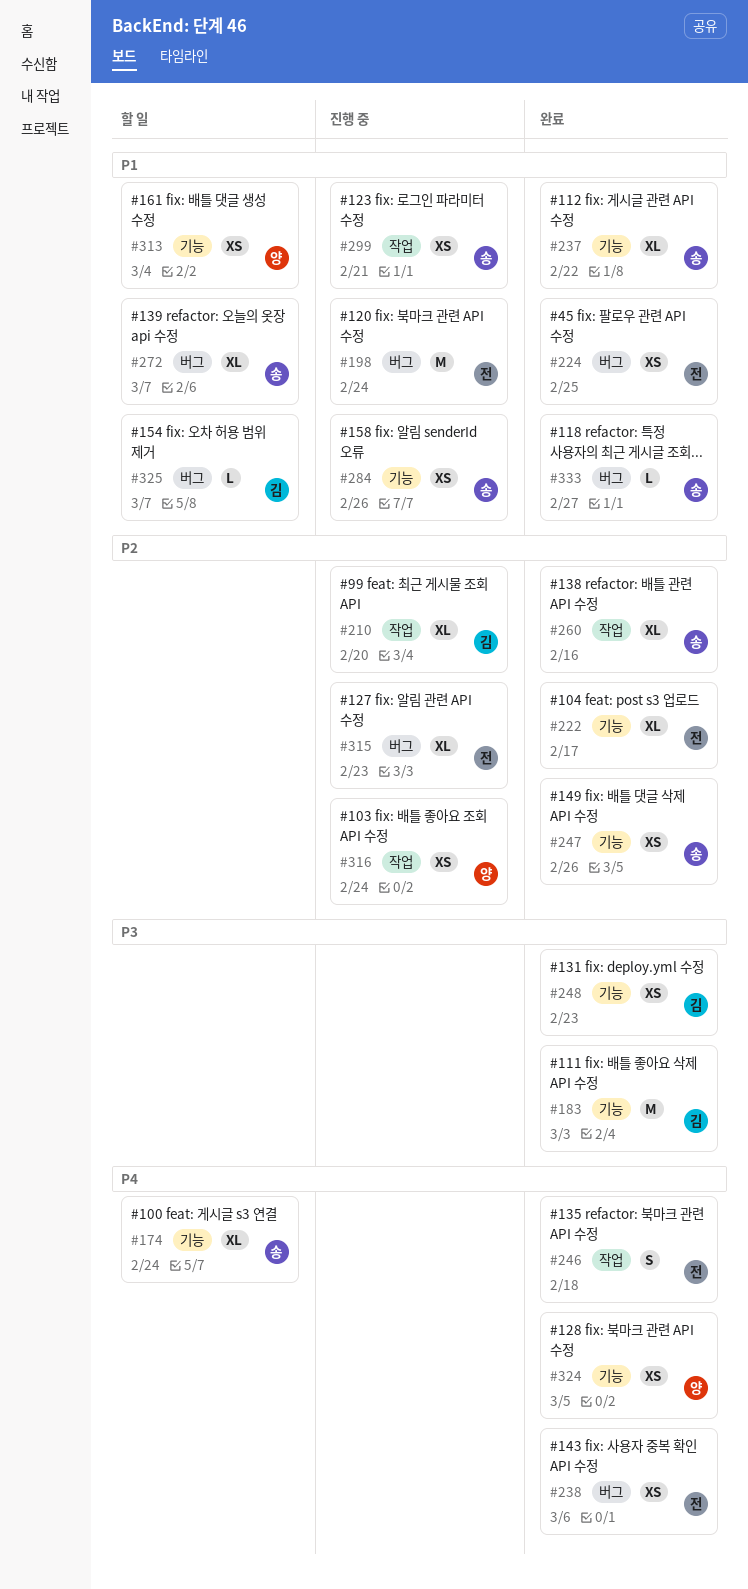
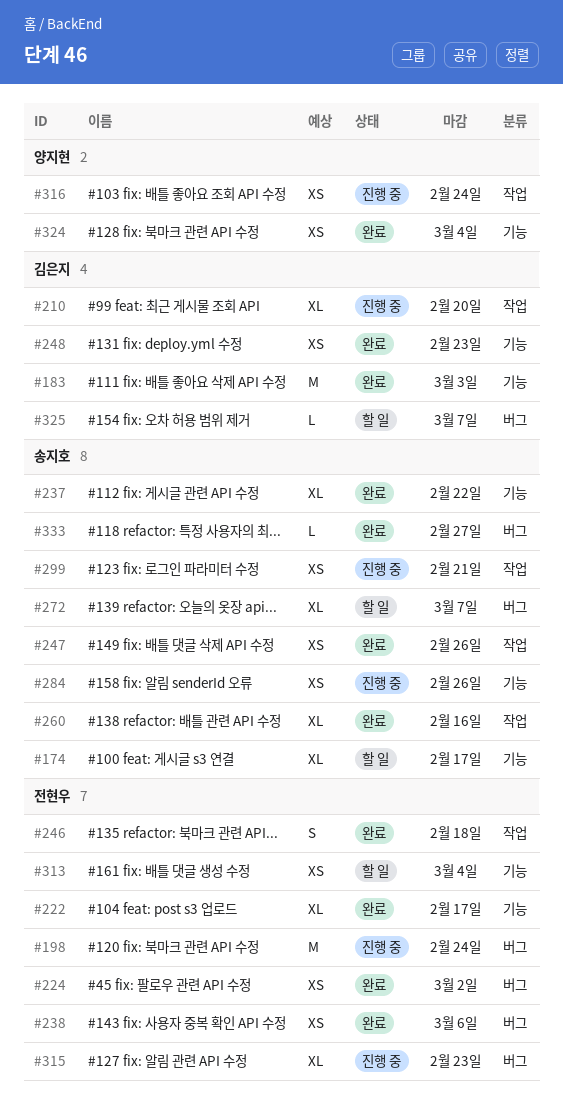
#174, due: Feb 24 -> Feb 17
#224, due: Feb 25 -> Mar 2
#247, label: 기능 -> 작업
#313, owner: 양지현 -> 전현우
#324, due: Mar 5 -> Mar 4

